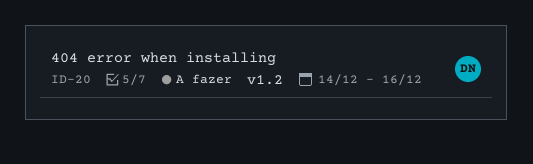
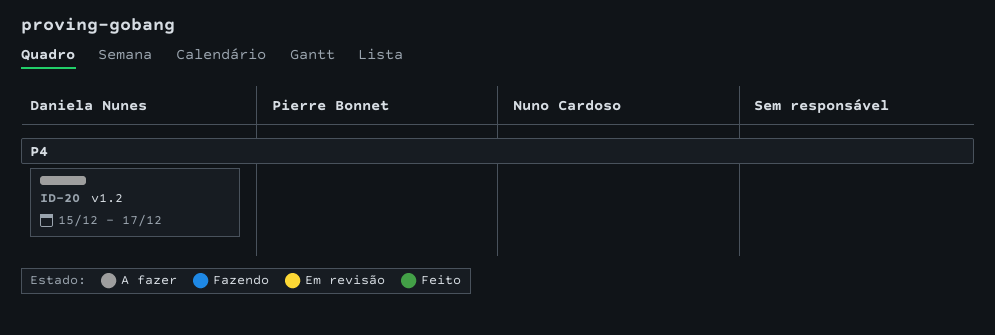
ID-20, start: Dec 14 -> Dec 15
ID-20, due: Dec 16 -> Dec 17

